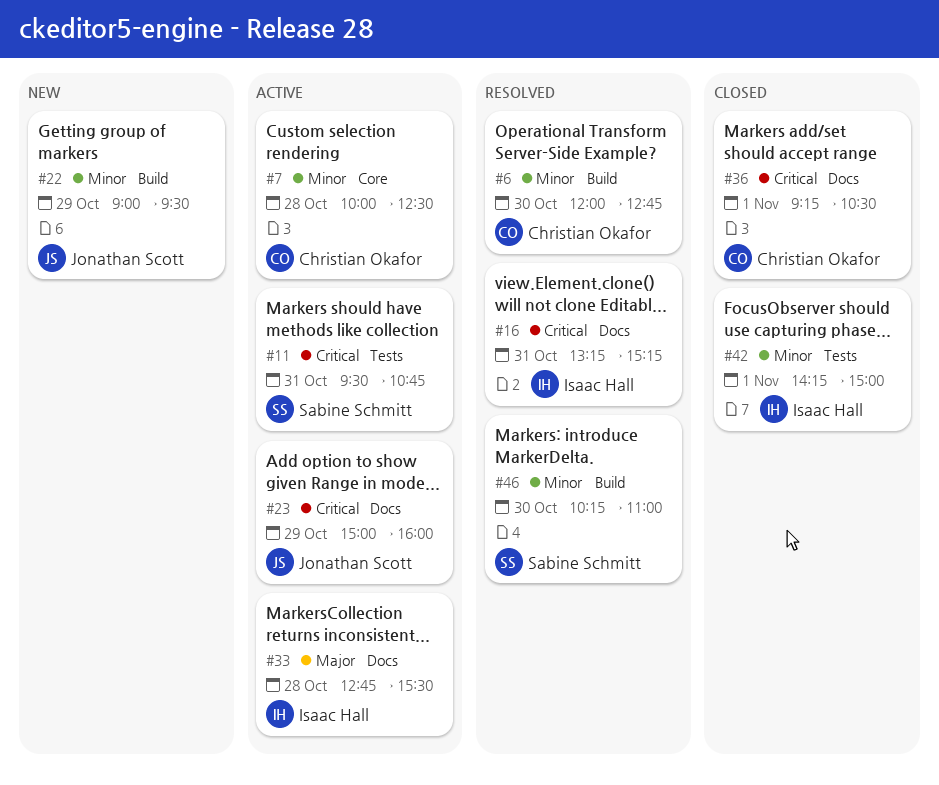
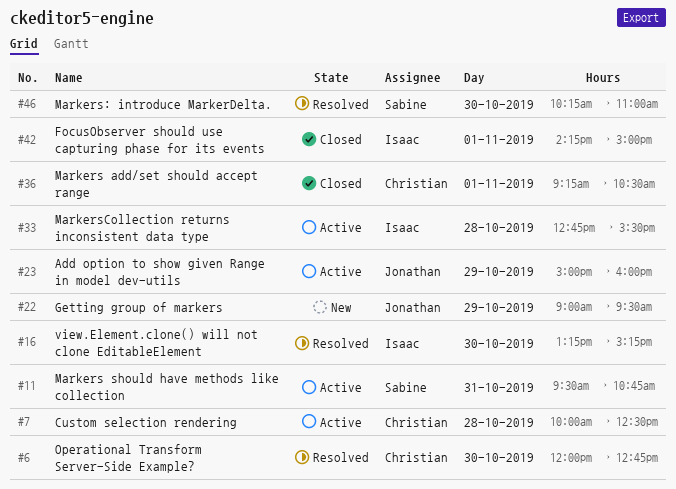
#16, day: Oct 31 -> Oct 30

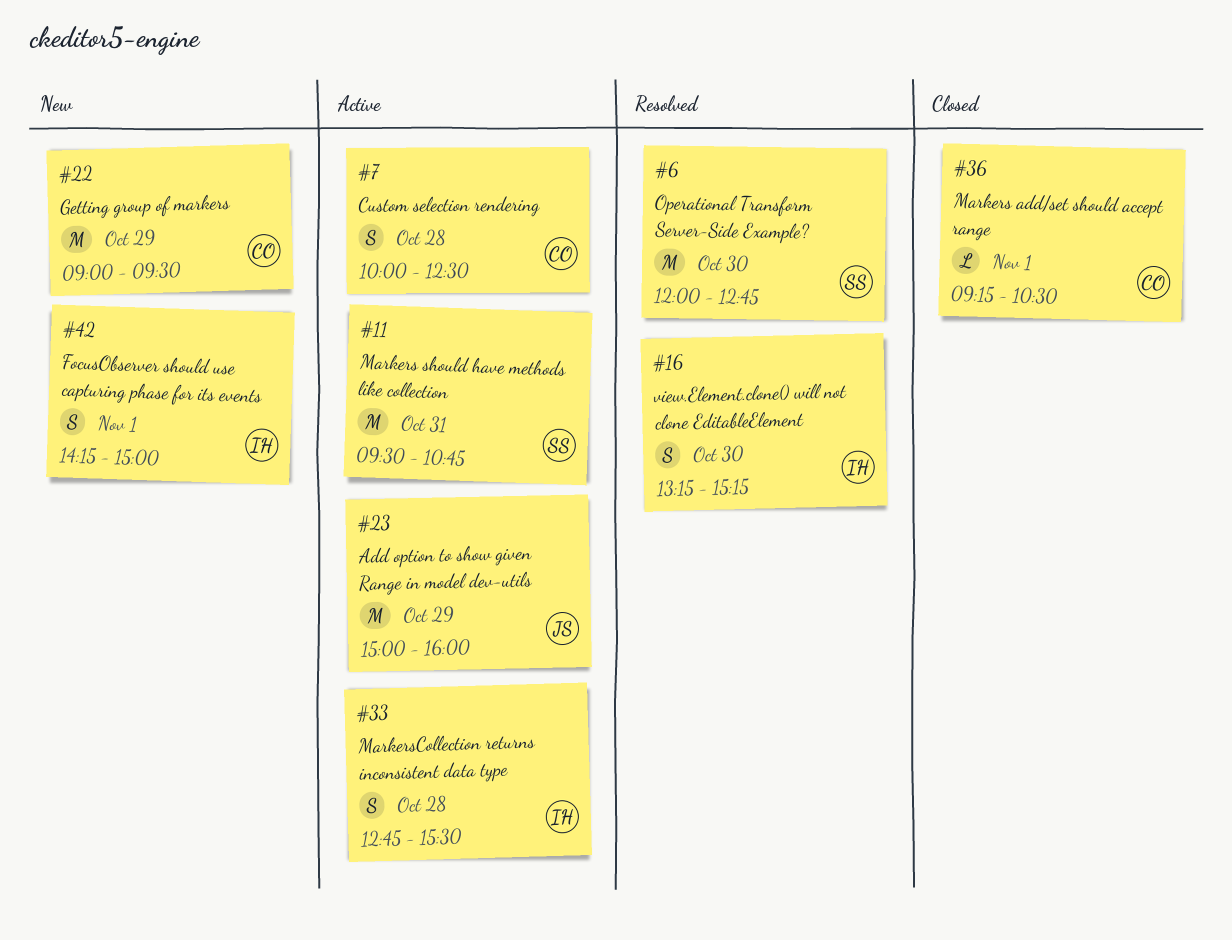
#6, owner: Christian -> Sabine
#22, owner: Jonathan -> Christian
#42, status: Closed -> New
#46: present -> none

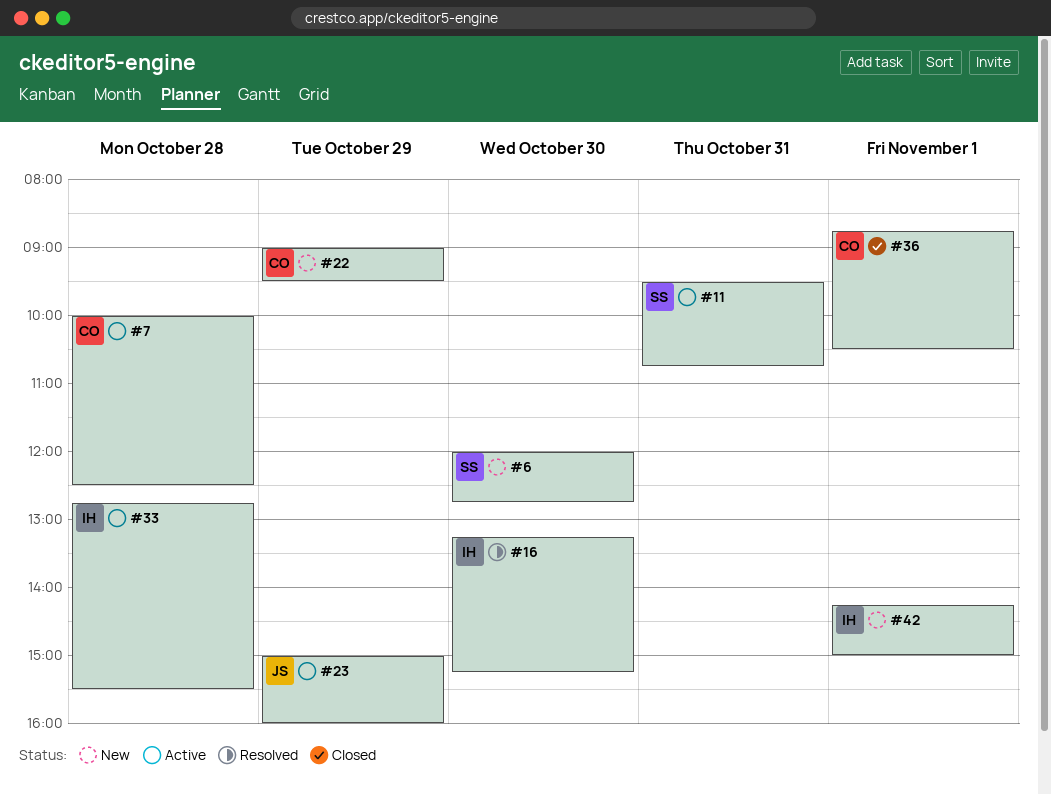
#6, status: Resolved -> New
#36, begins: 09:15 -> 08:45

